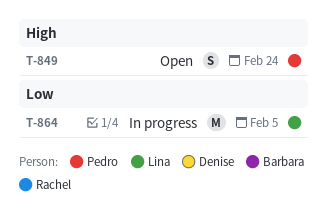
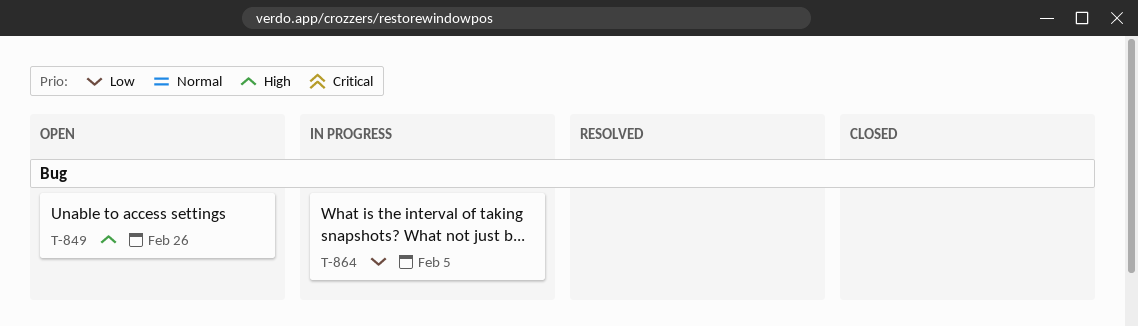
T-849, due: Feb 24 -> Feb 26

